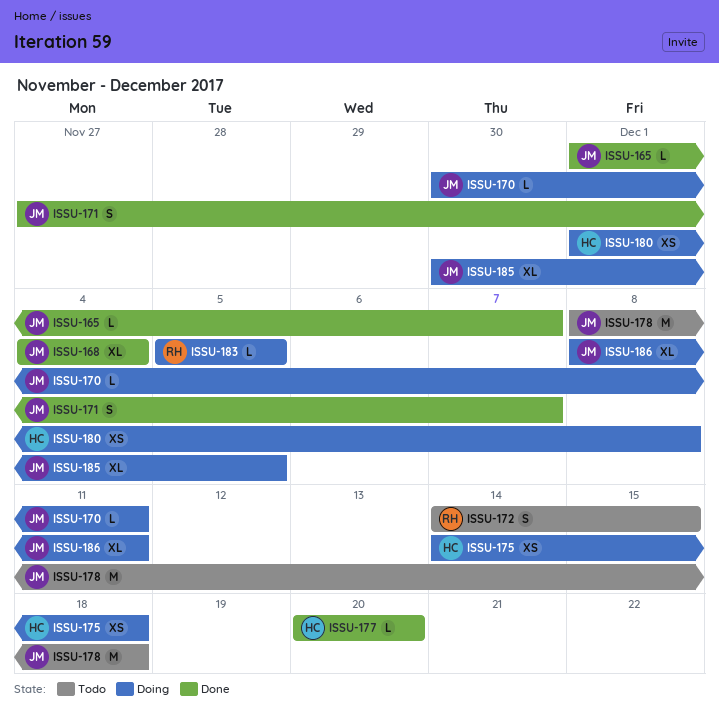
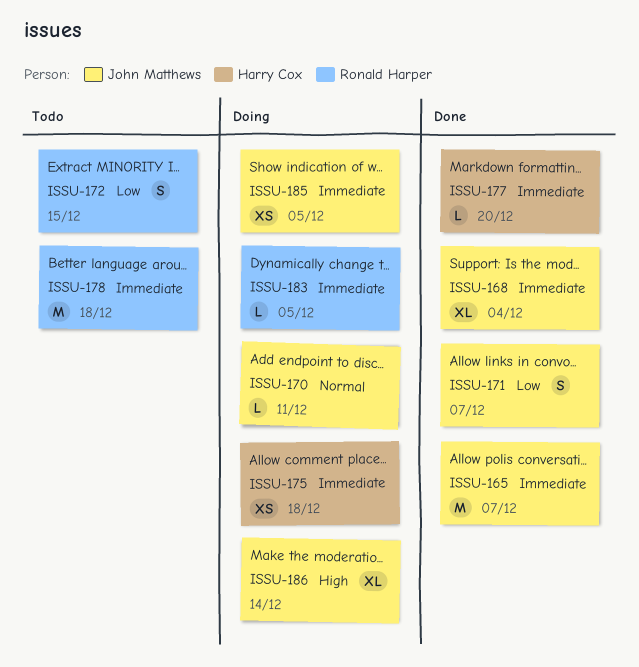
ISSU-165, estimate: L -> M
ISSU-178, owner: John Matthews -> Ronald Harper
ISSU-180: present -> none
ISSU-185, estimate: XL -> XS
ISSU-186, due: Dec 11 -> Dec 14

